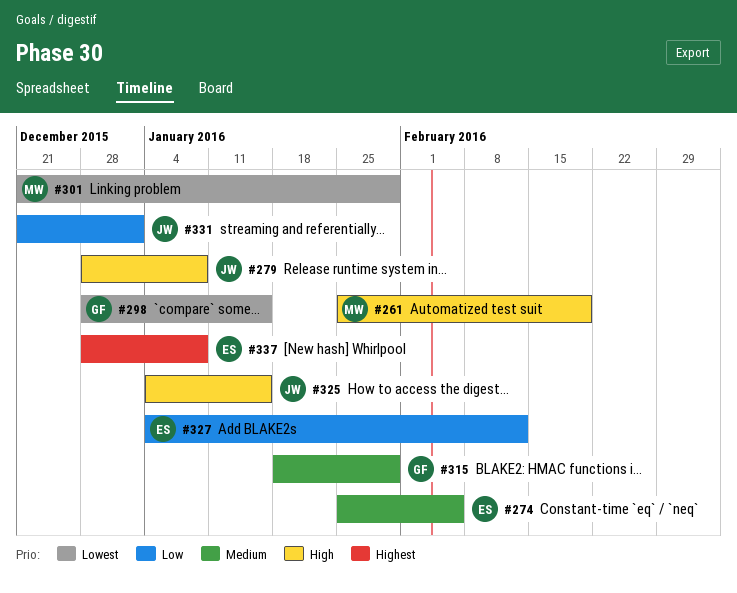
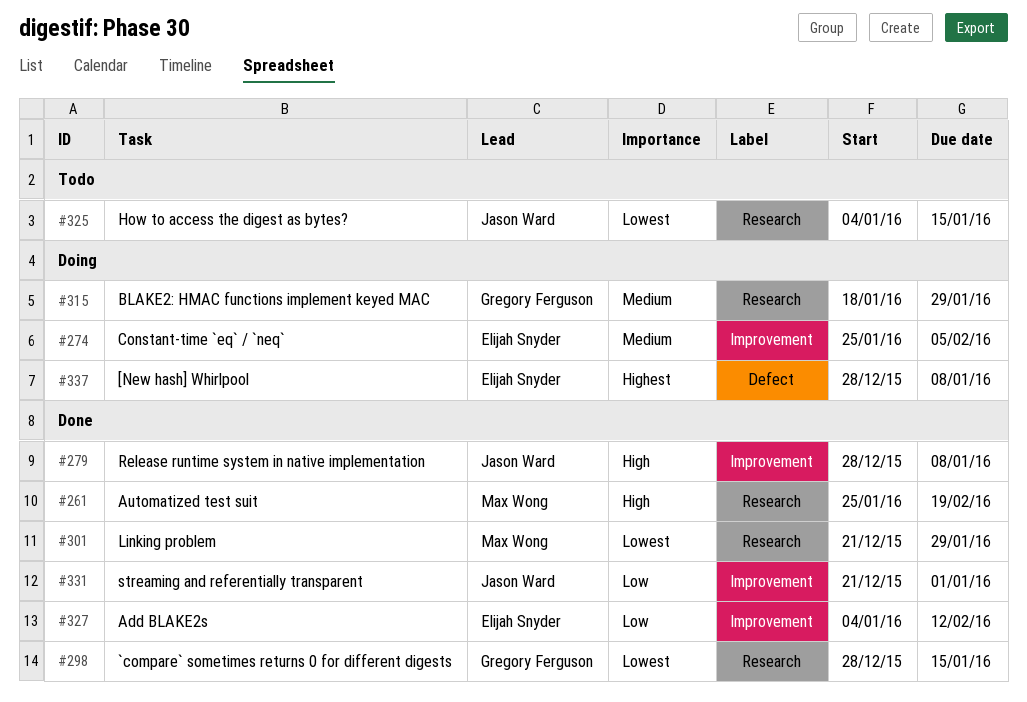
#325, priority: High -> Lowest

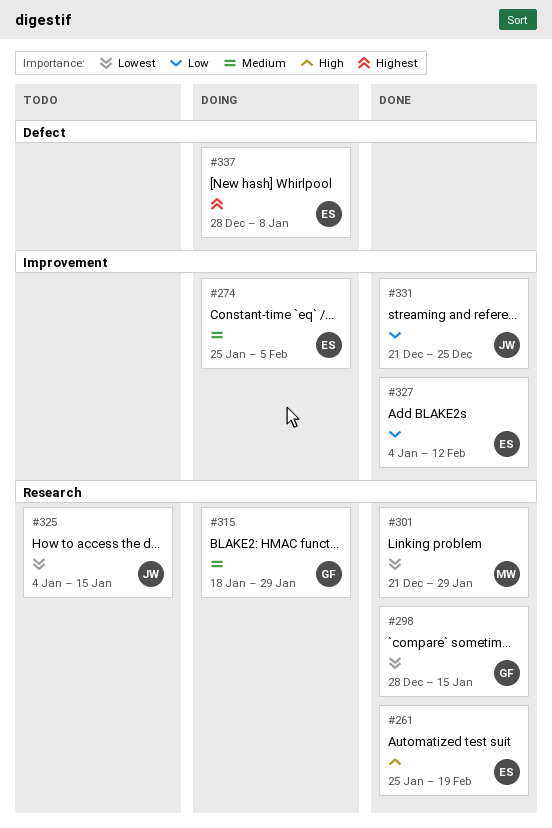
#261, owner: Max Wong -> Elijah Snyder
#279: present -> none
#331, due: Jan 1 -> Dec 25

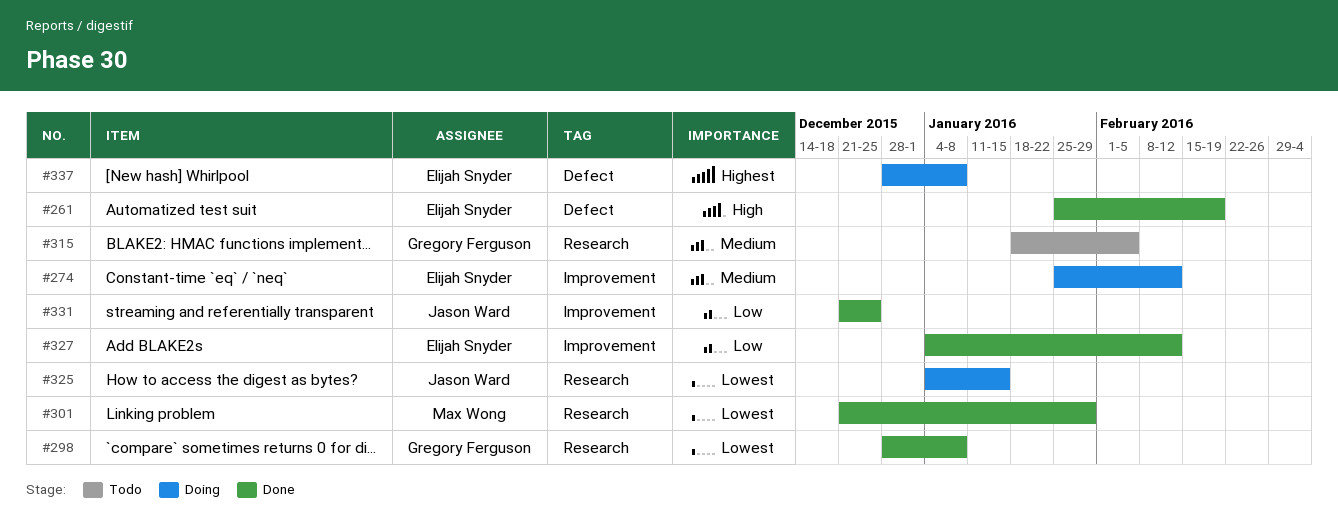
#261, label: Research -> Defect
#274, due: Feb 5 -> Feb 12
#298, due: Jan 15 -> Jan 8
#315, status: Doing -> Todo
#315, due: Jan 29 -> Feb 5
#325, status: Todo -> Doing

